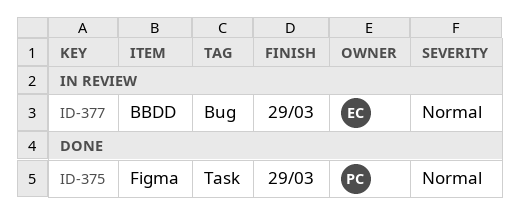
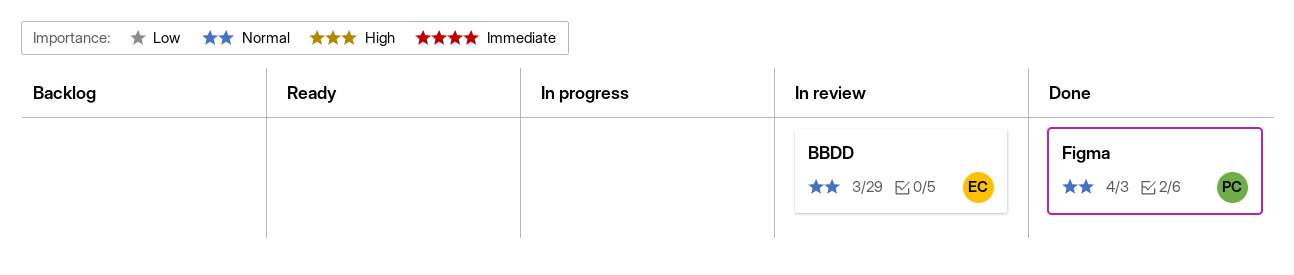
Figma, due: Mar 29 -> Apr 3

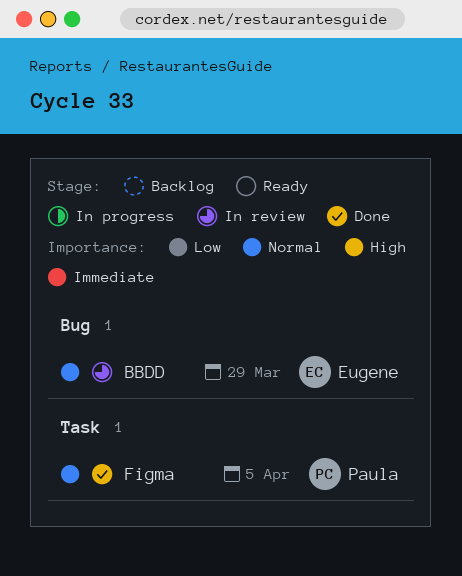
Figma, due: Apr 3 -> Apr 5

